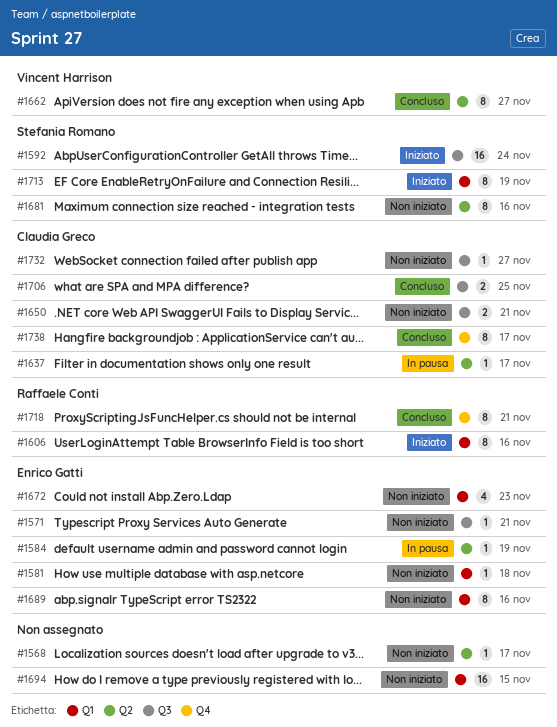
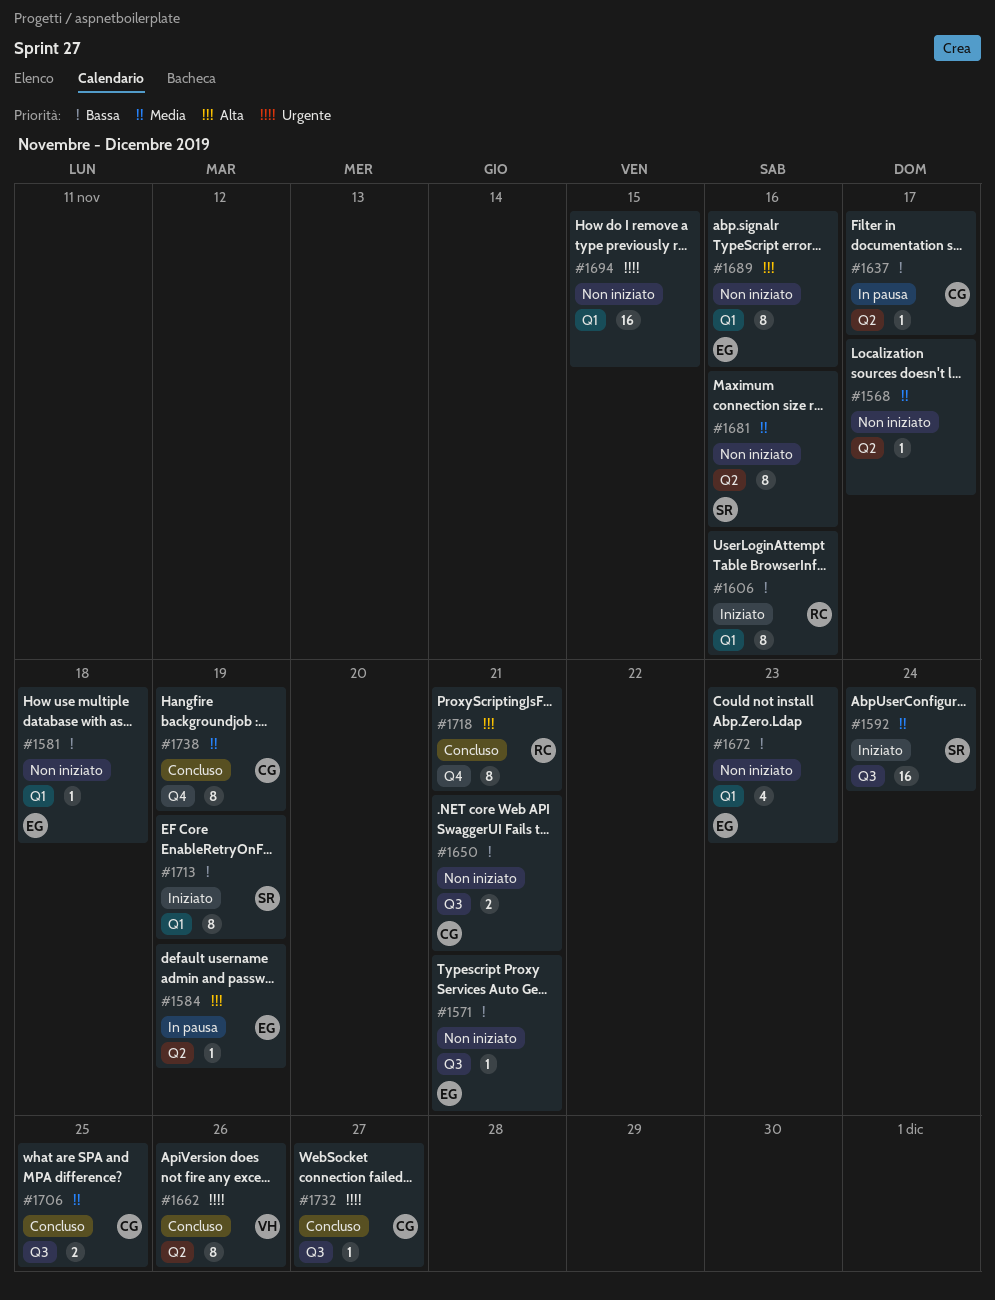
#1662, due: Nov 27 -> Nov 26
#1732, status: Non iniziato -> Concluso
#1738, due: Nov 17 -> Nov 19

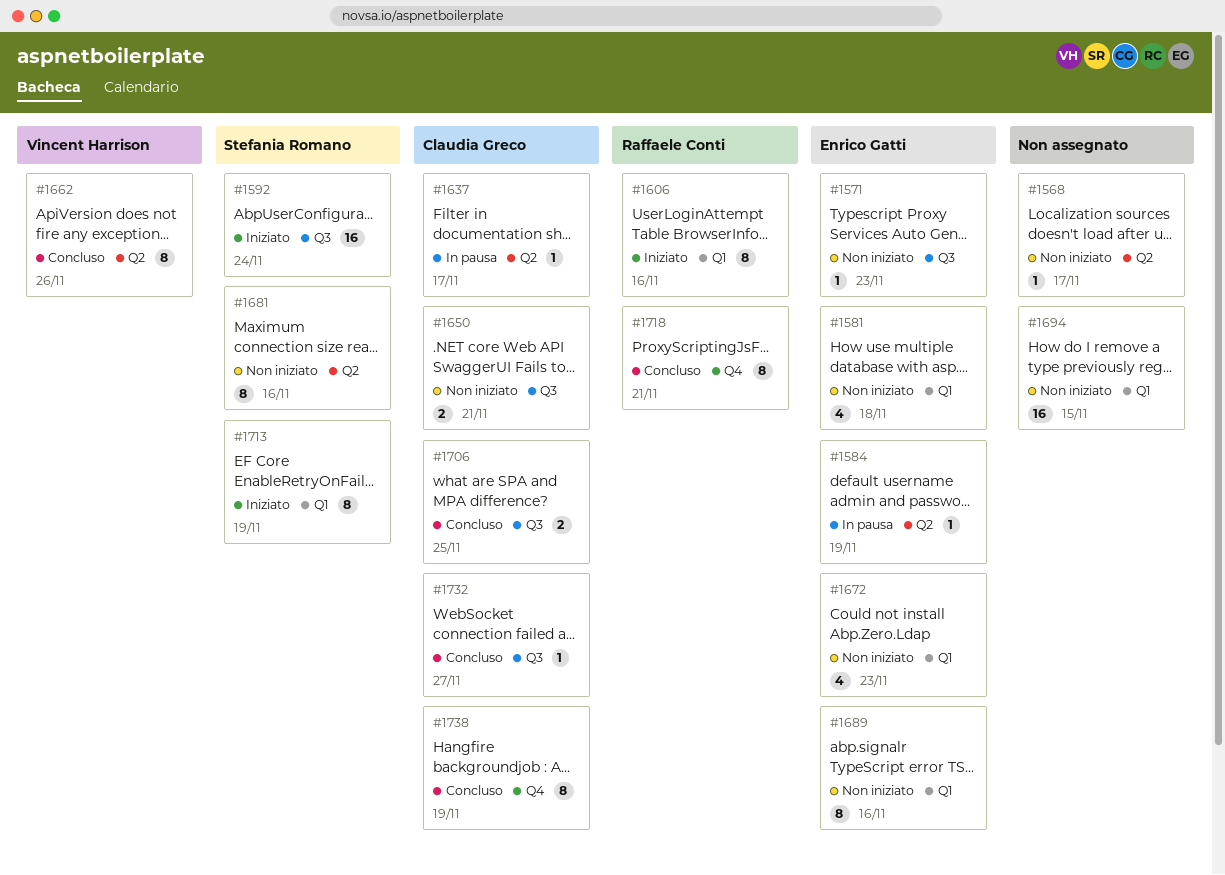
#1571, due: Nov 21 -> Nov 23
#1581, estimate: 1 -> 4

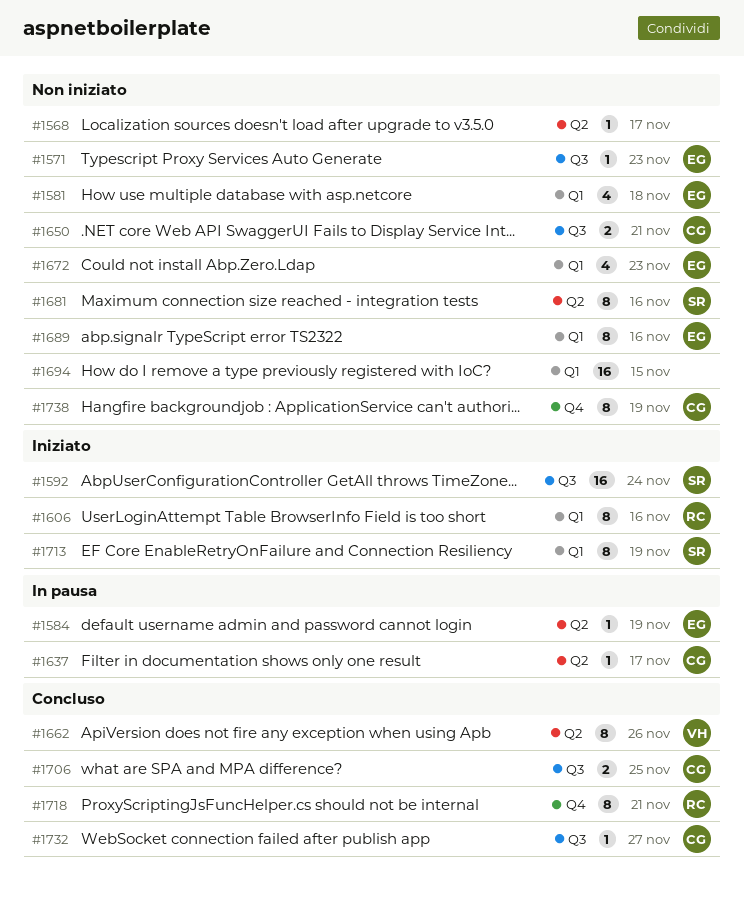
#1738, status: Concluso -> Non iniziato

